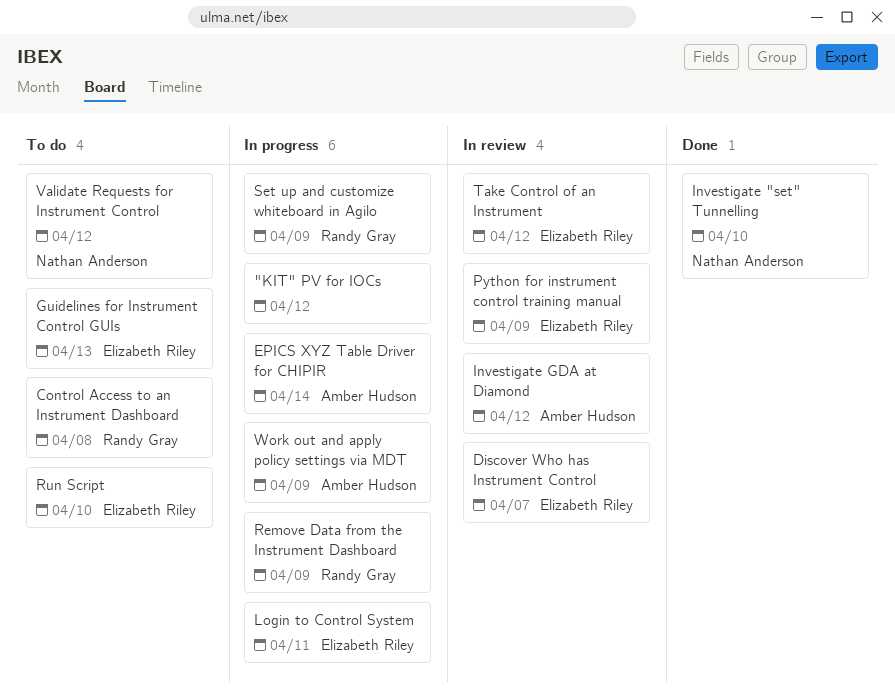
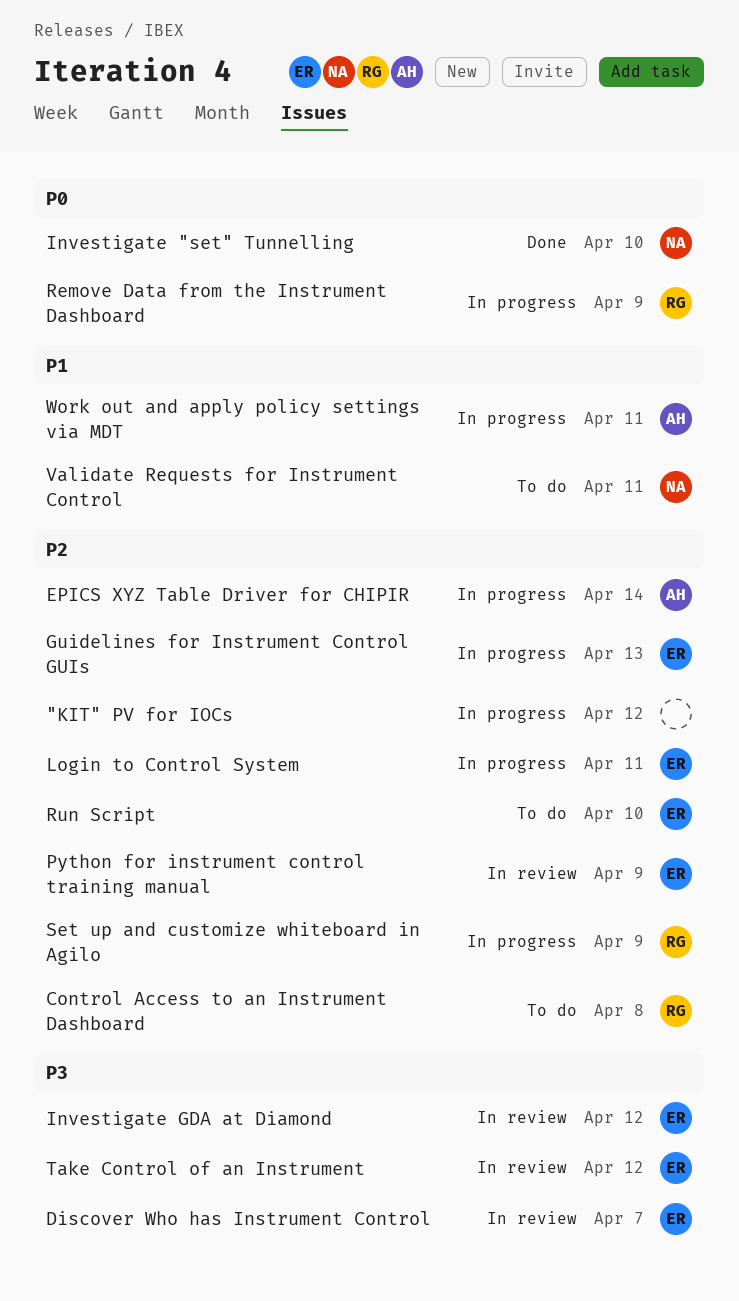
Guidelines for Instrument Control GUIs, status: To do -> In progress
Investigate GDA at Diamond, owner: Amber Hudson -> Elizabeth Riley
Validate Requests for Instrument Control, due: Apr 12 -> Apr 11
Work out and apply policy settings via MDT, due: Apr 9 -> Apr 11

